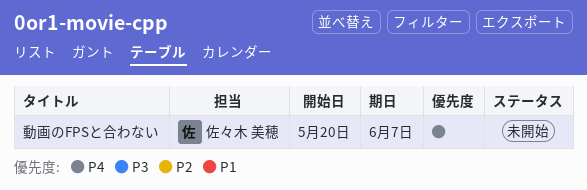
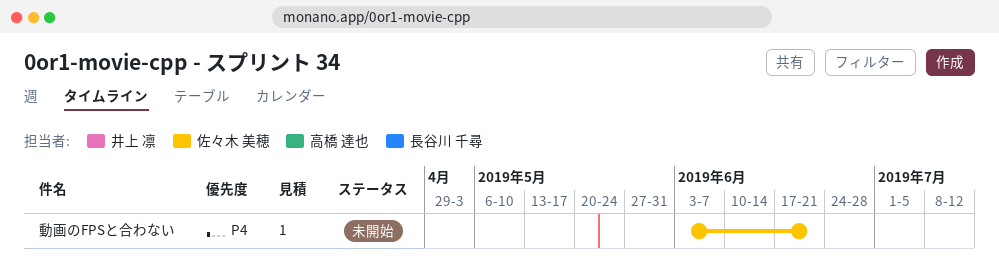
動画のFPSと合わない, start: May 20 -> Jun 3
動画のFPSと合わない, due: Jun 7 -> Jun 21

